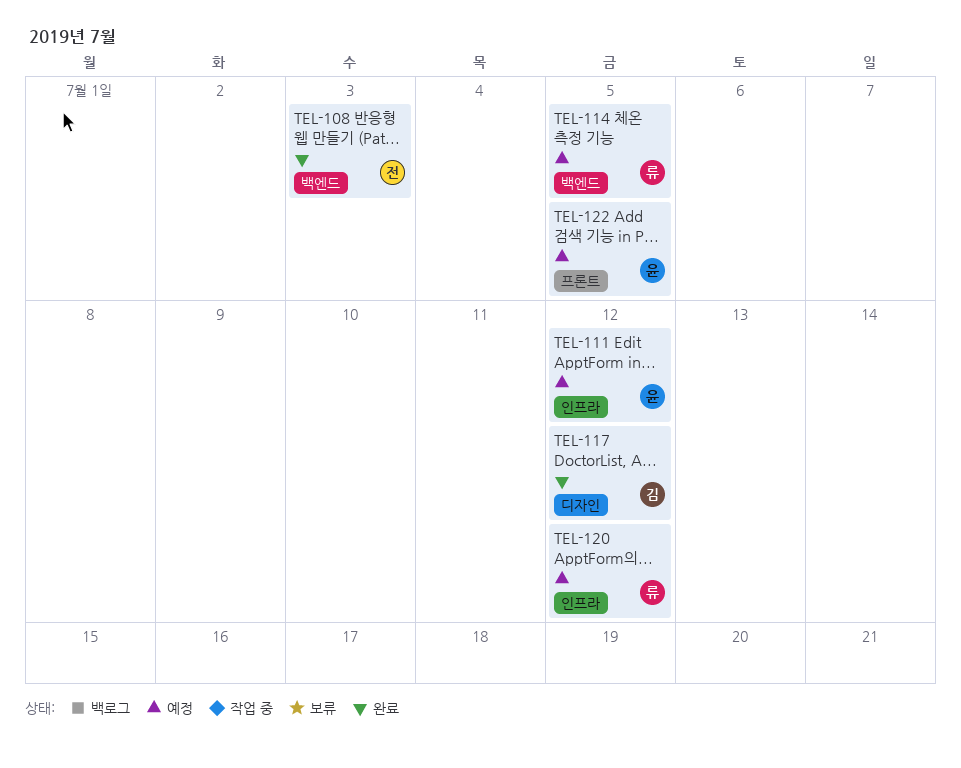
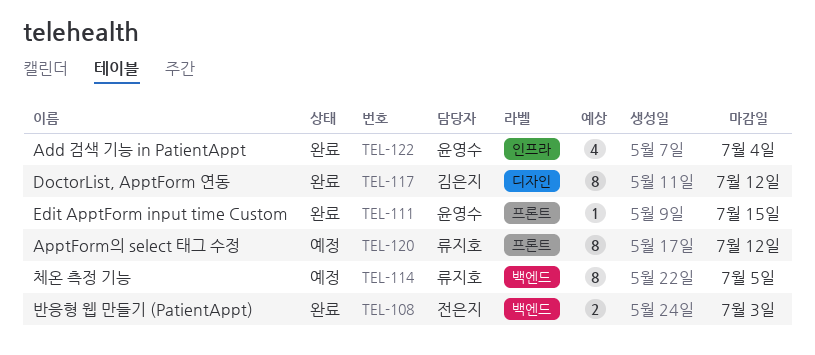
TEL-111, status: 예정 -> 완료
TEL-111, label: 인프라 -> 프론트
TEL-111, due: Jul 12 -> Jul 15
TEL-120, label: 인프라 -> 프론트
TEL-122, status: 예정 -> 완료
TEL-122, label: 프론트 -> 인프라
TEL-122, due: Jul 5 -> Jul 4

